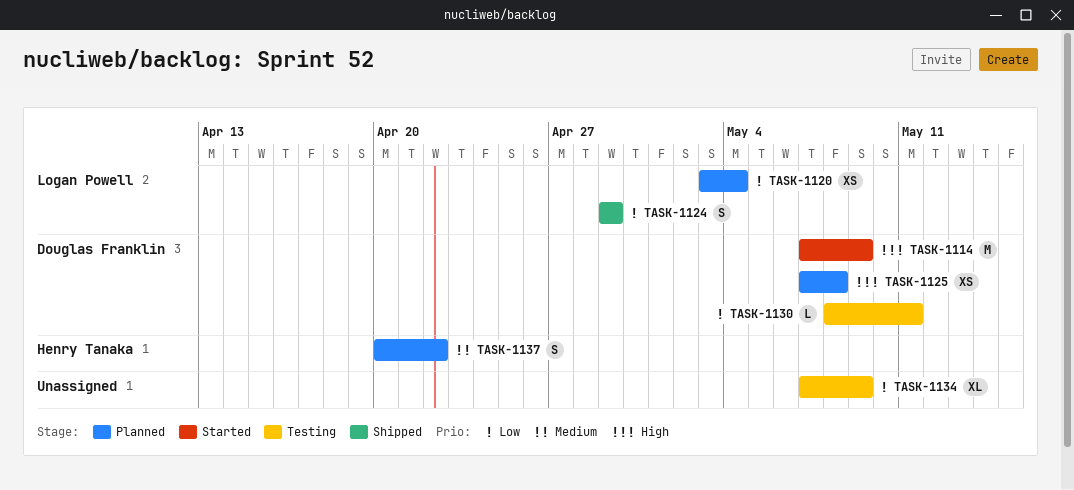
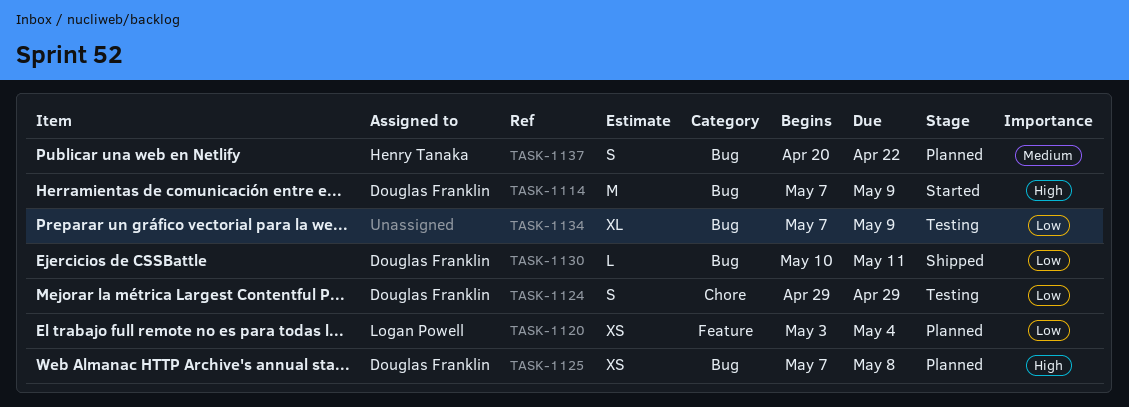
TASK-1124, status: Shipped -> Testing
TASK-1124, owner: Logan Powell -> Douglas Franklin
TASK-1130, status: Testing -> Shipped
TASK-1130, start: May 8 -> May 10

